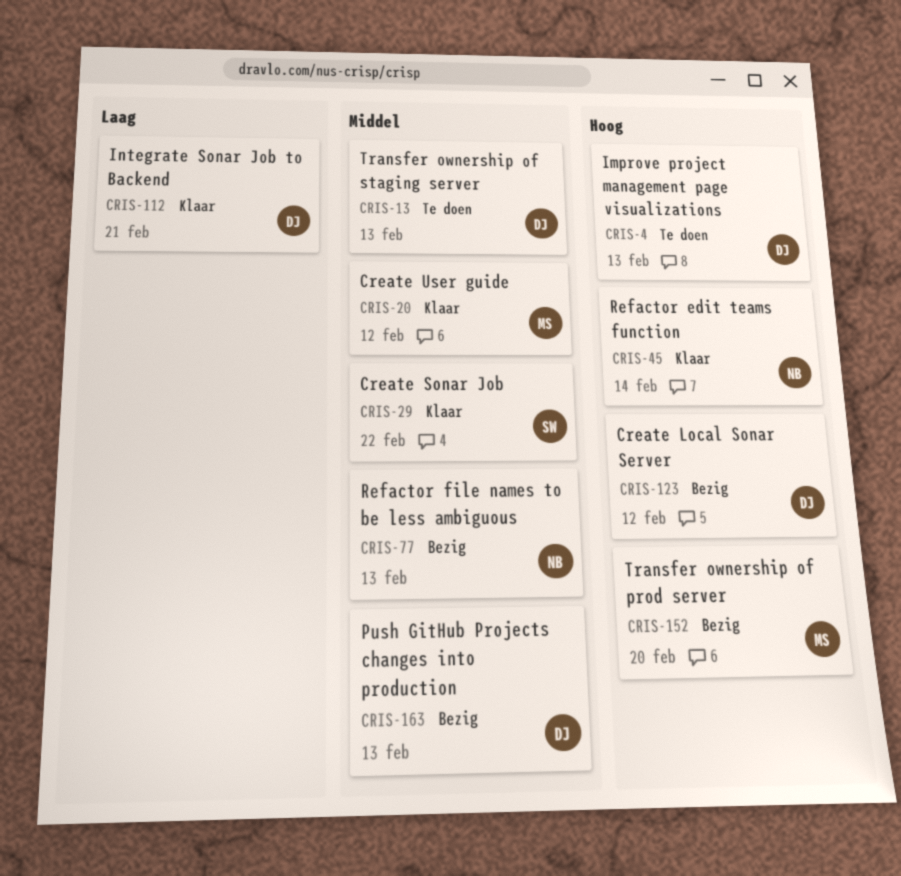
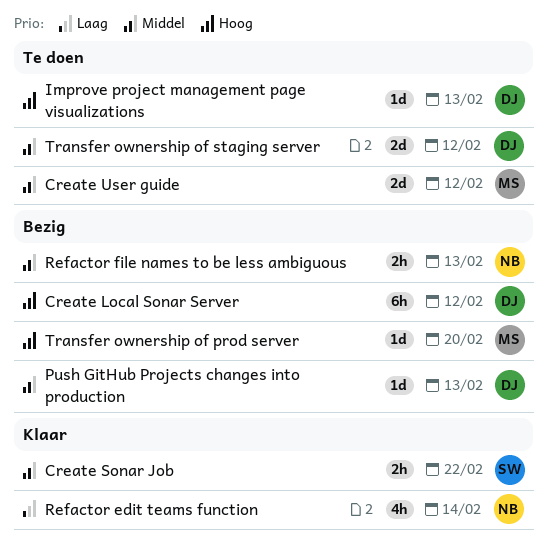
Create User guide, status: Klaar -> Te doen
Integrate Sonar Job to Backend: present -> none
Refactor edit teams function, priority: Hoog -> Laag
Transfer ownership of staging server, due: Feb 13 -> Feb 12

